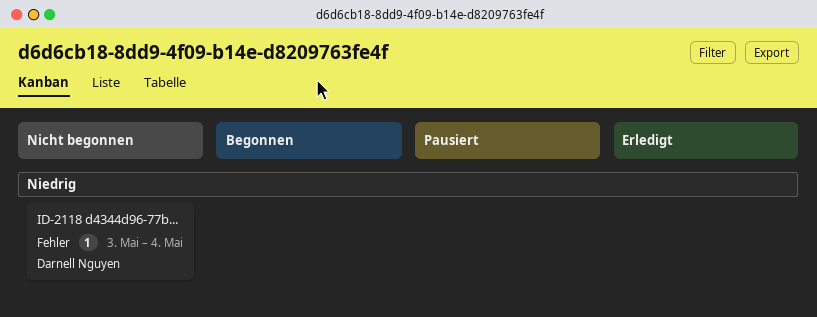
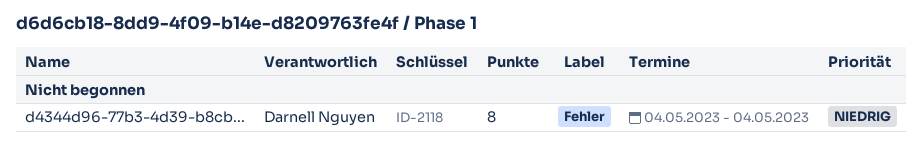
ID-2118, estimate: 1 -> 8
ID-2118, start: May 3 -> May 4

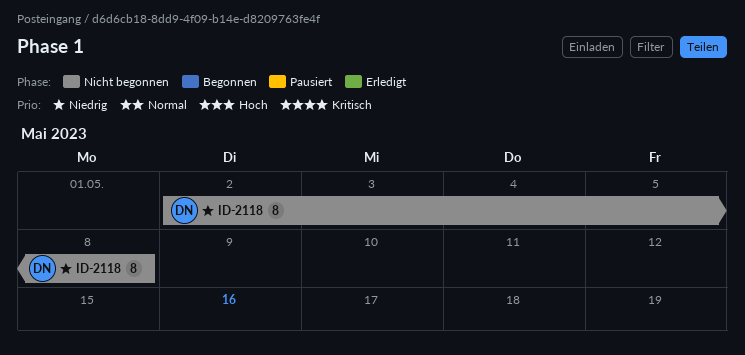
ID-2118, start: May 4 -> May 2
ID-2118, due: May 4 -> May 8

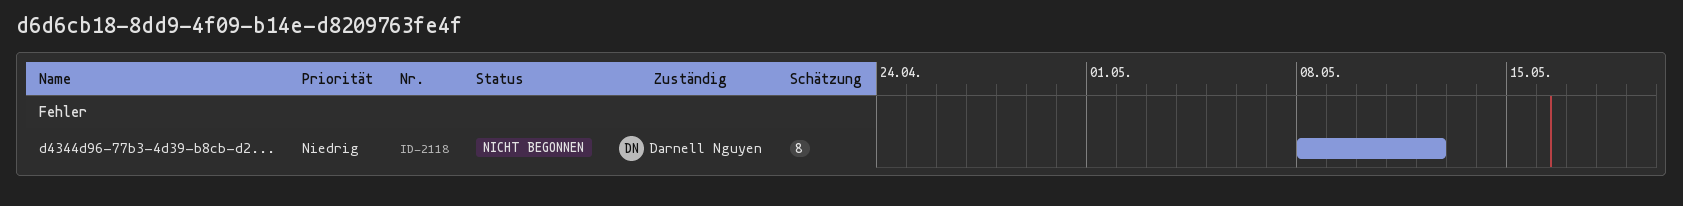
ID-2118, start: May 2 -> May 8
ID-2118, due: May 8 -> May 12

